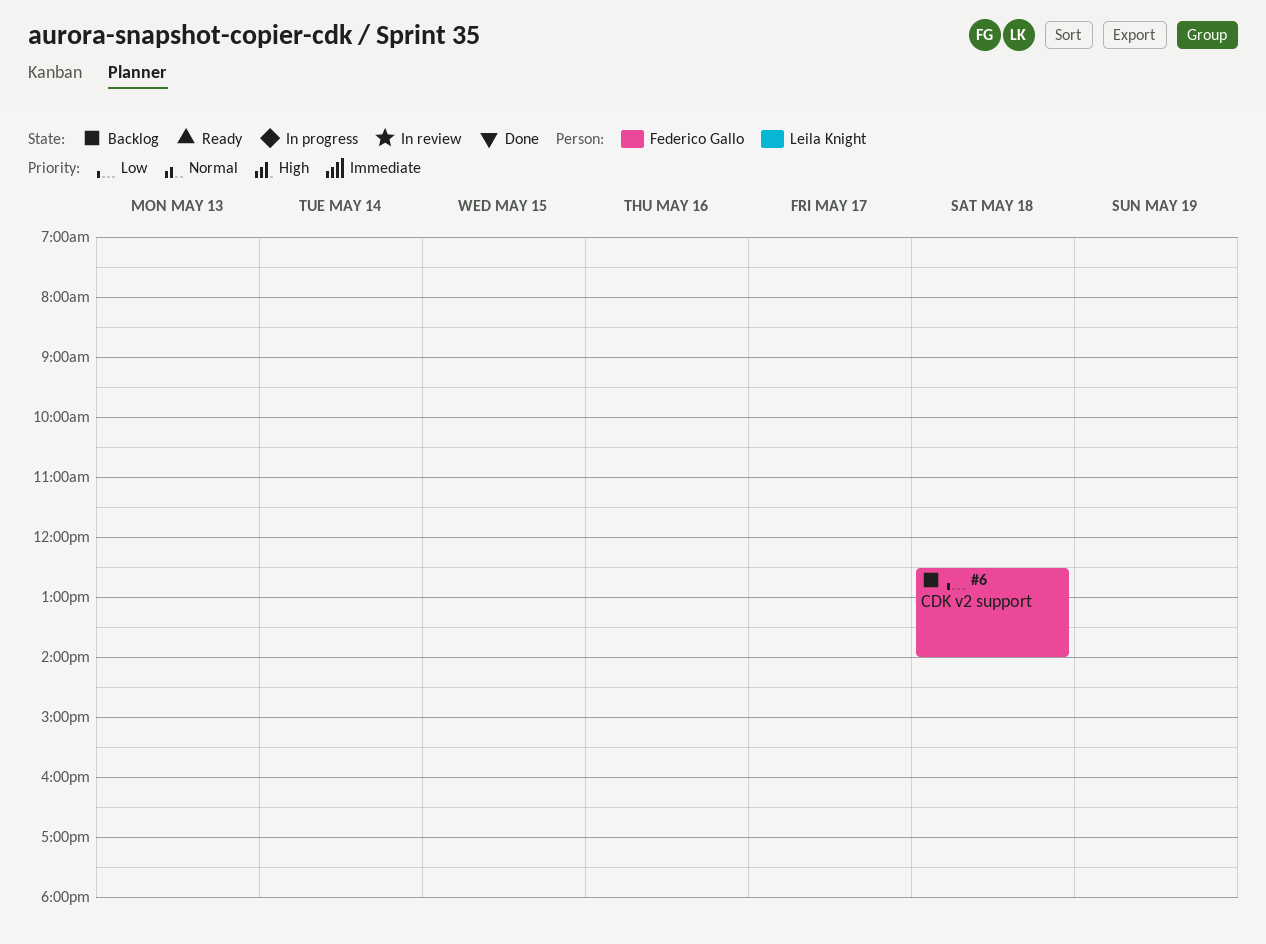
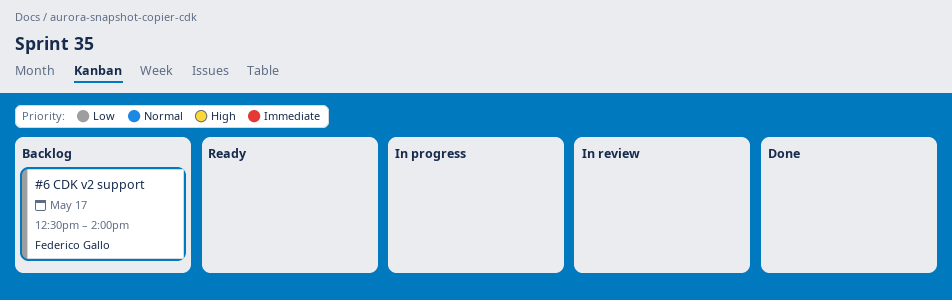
#6, day: May 18 -> May 17

